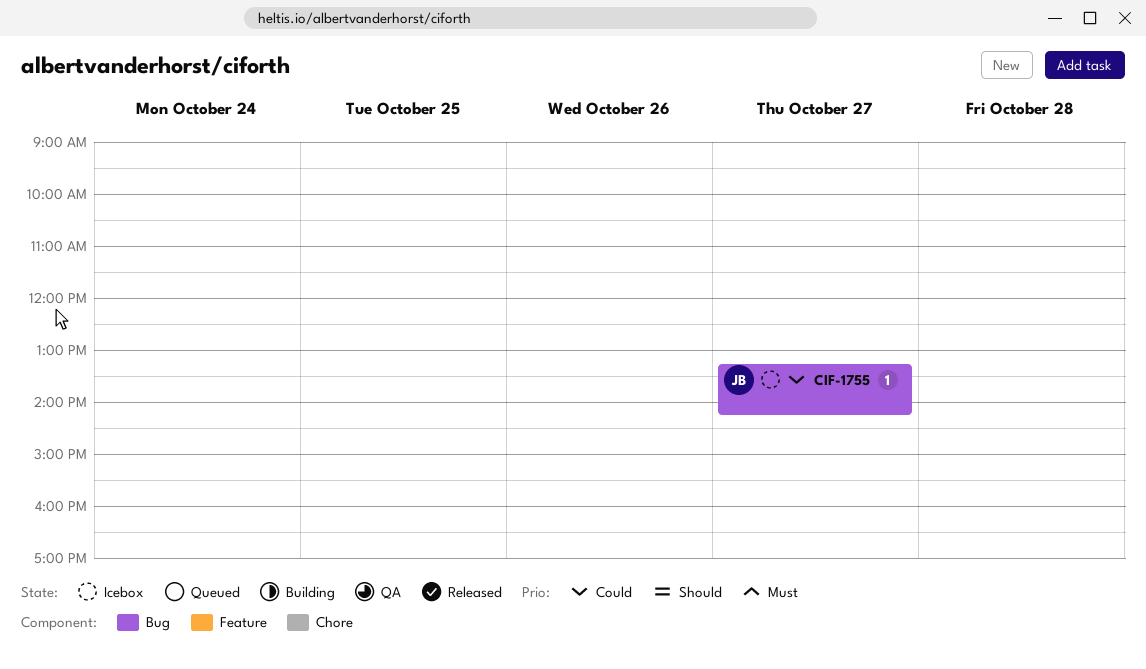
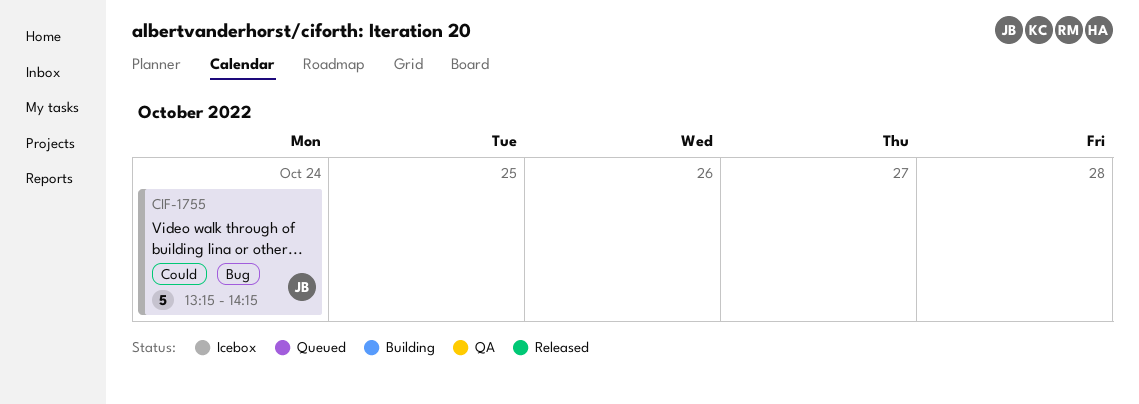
CIF-1755, estimate: 1 -> 5
CIF-1755, day: Oct 27 -> Oct 24

